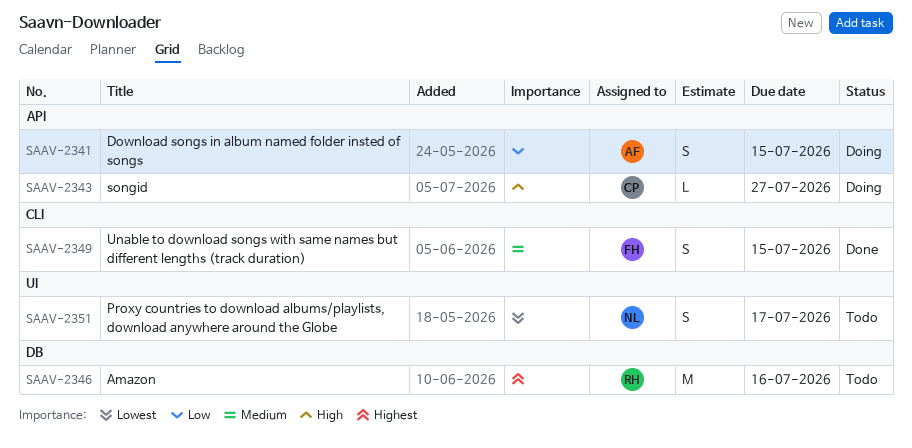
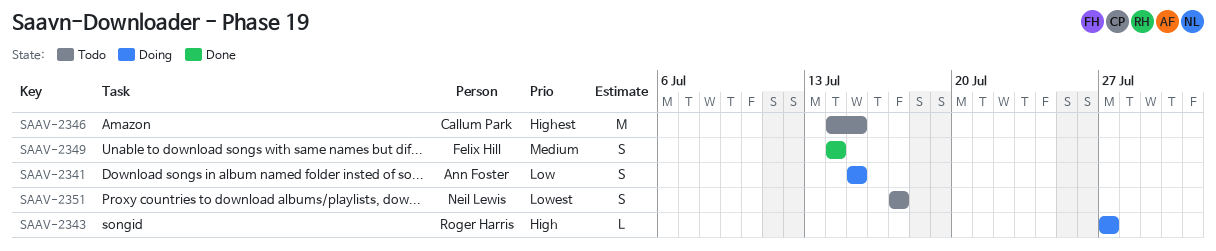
SAAV-2343, owner: Callum Park -> Roger Harris
SAAV-2346, owner: Roger Harris -> Callum Park
SAAV-2346, due: Jul 16 -> Jul 15
SAAV-2349, due: Jul 15 -> Jul 14

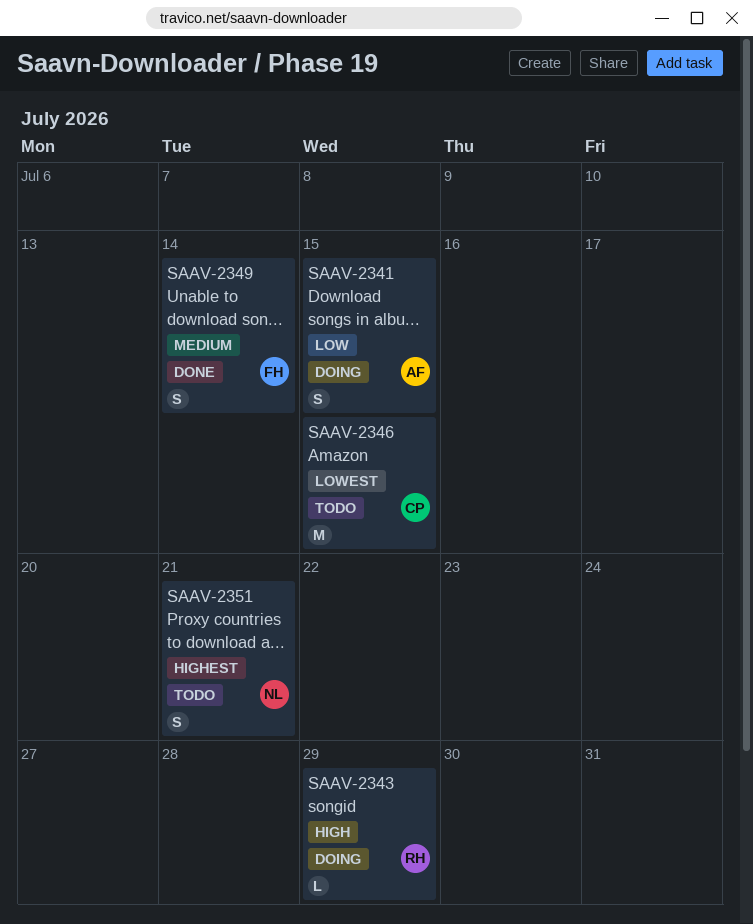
SAAV-2343, due: Jul 27 -> Jul 29
SAAV-2346, priority: Highest -> Lowest
SAAV-2351, priority: Lowest -> Highest
SAAV-2351, due: Jul 17 -> Jul 21

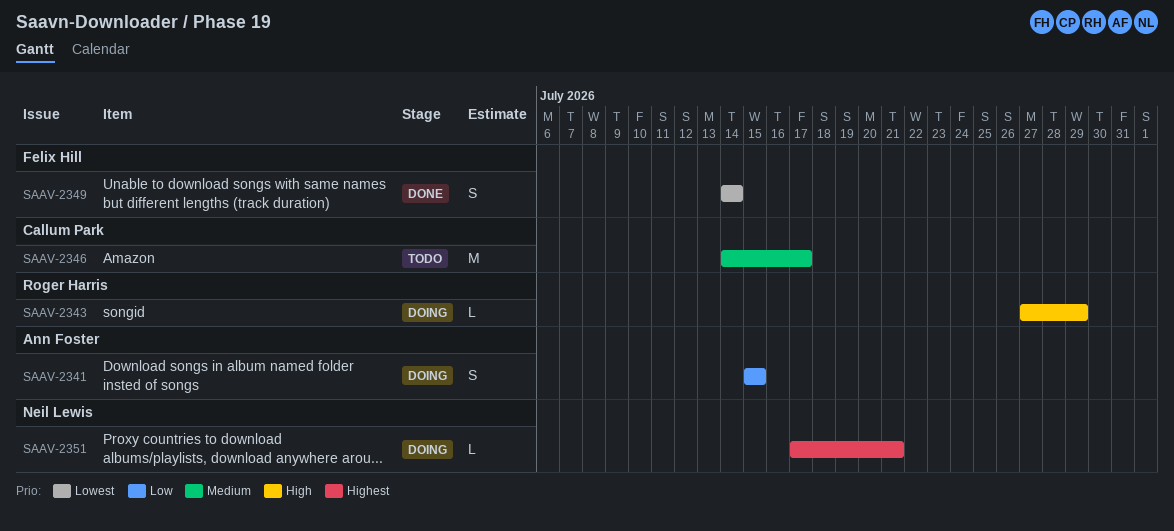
SAAV-2346, priority: Lowest -> Medium
SAAV-2346, due: Jul 15 -> Jul 17
SAAV-2349, priority: Medium -> Lowest
SAAV-2351, status: Todo -> Doing
SAAV-2351, estimate: S -> L

